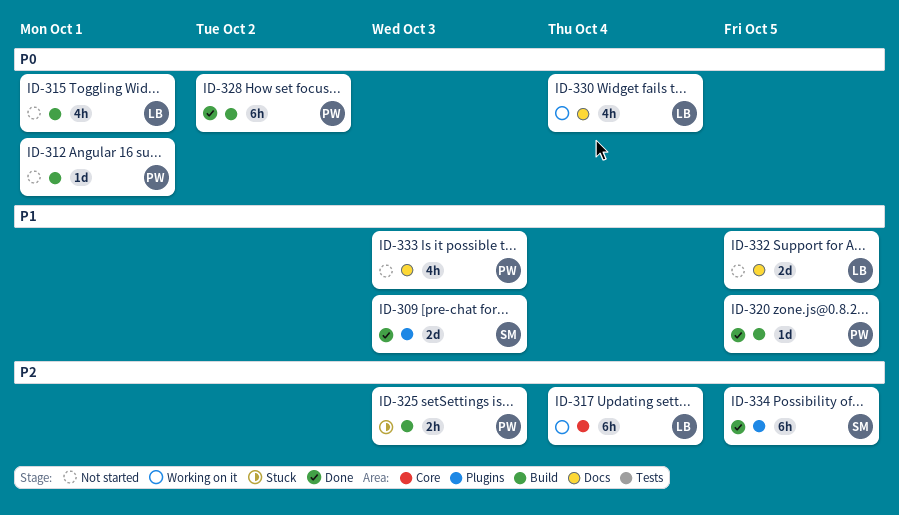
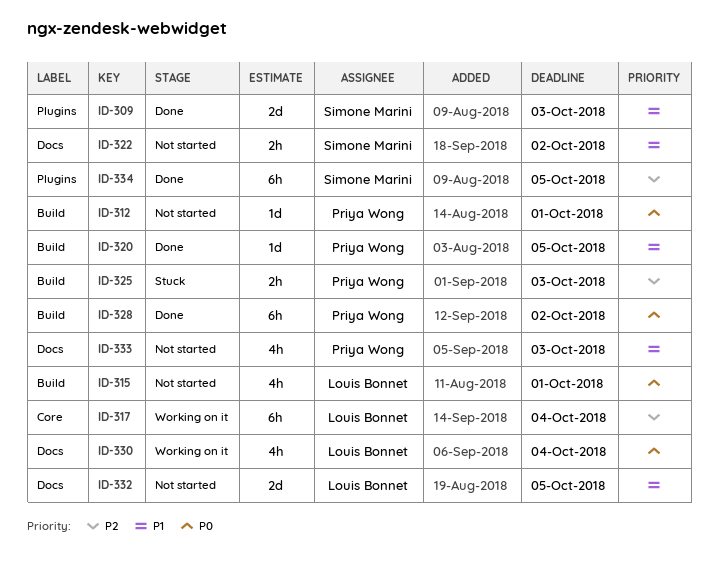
ID-322: none -> present

